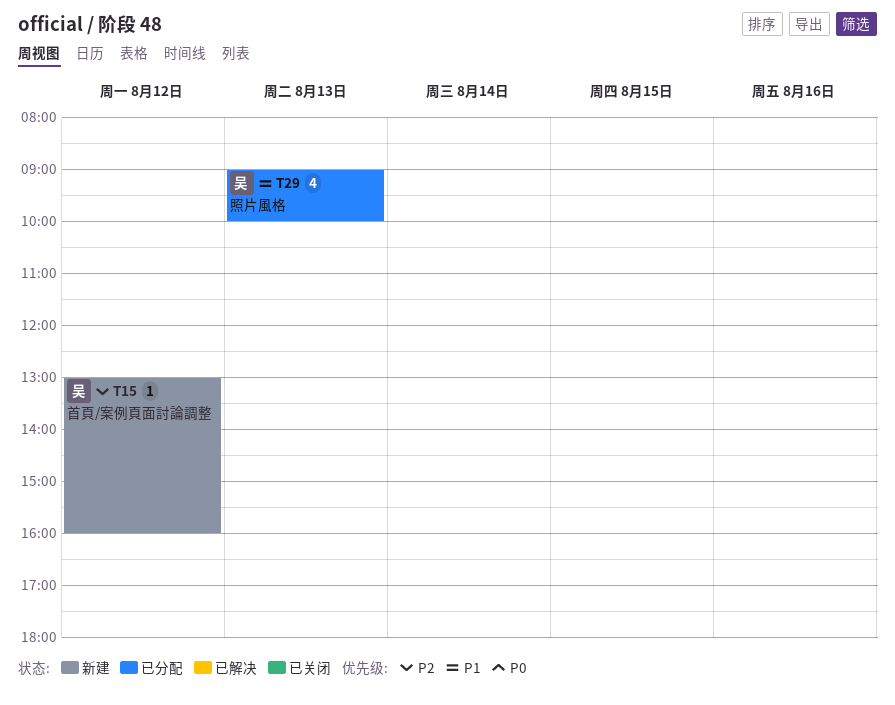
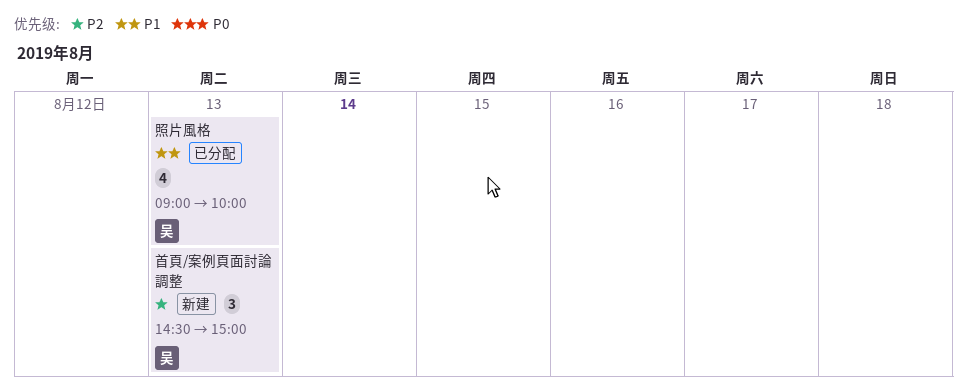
首頁/案例頁面討論調整, estimate: 1 -> 3
首頁/案例頁面討論調整, day: Aug 12 -> Aug 13
首頁/案例頁面討論調整, begins: 13:00 -> 14:30
首頁/案例頁面討論調整, ends: 16:00 -> 15:00

